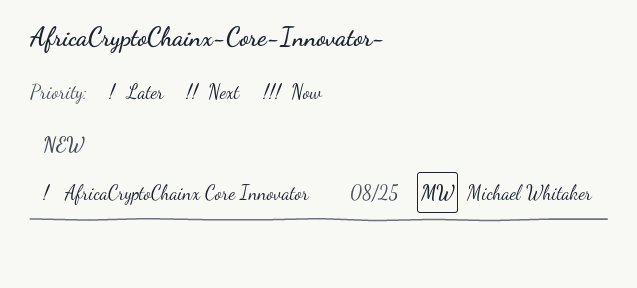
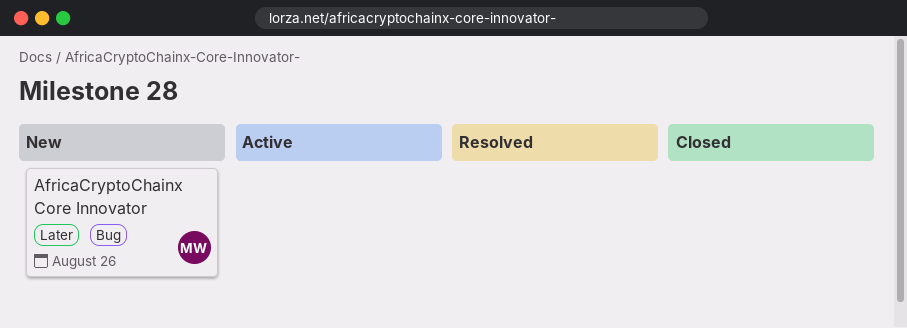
AfricaCryptoChainx Core Innovator, due: Aug 25 -> Aug 26

